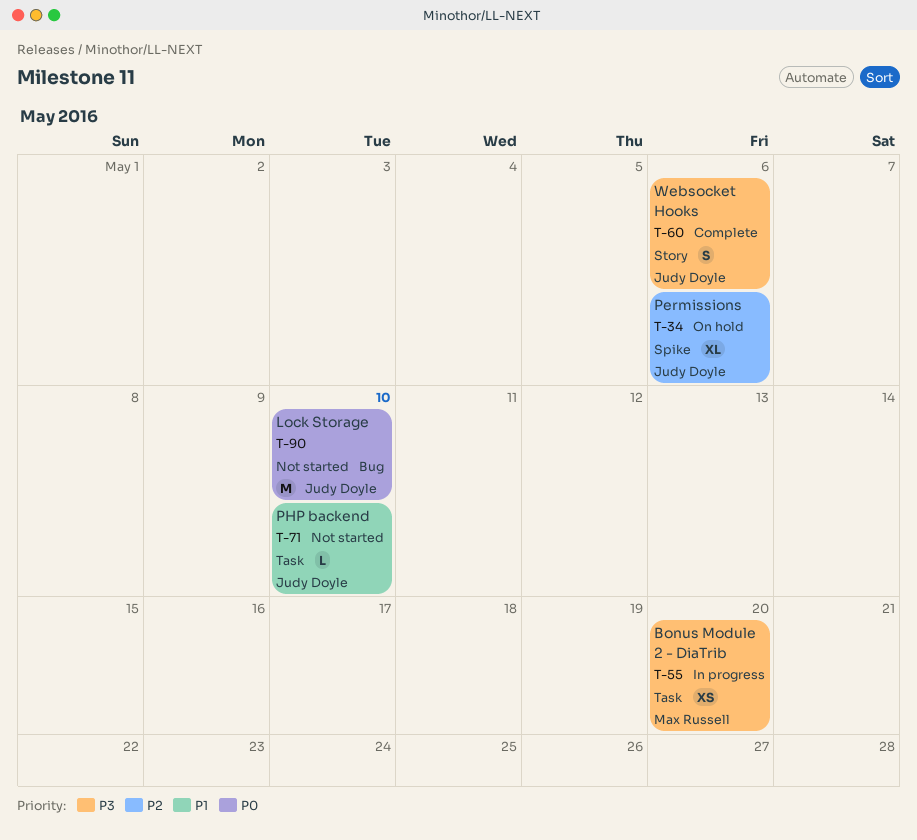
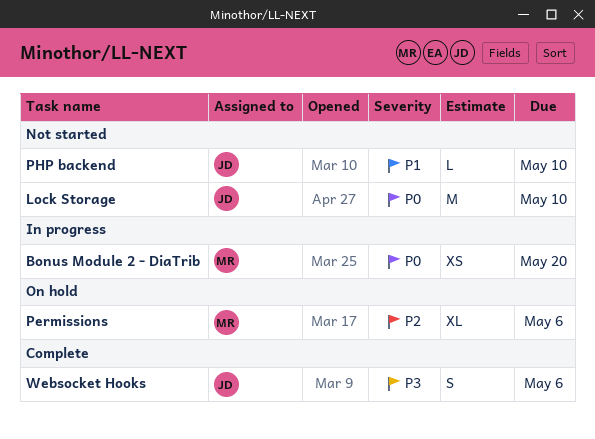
Bonus Module 2 - DiaTrib, priority: P3 -> P0
Permissions, owner: Judy Doyle -> Max Russell

